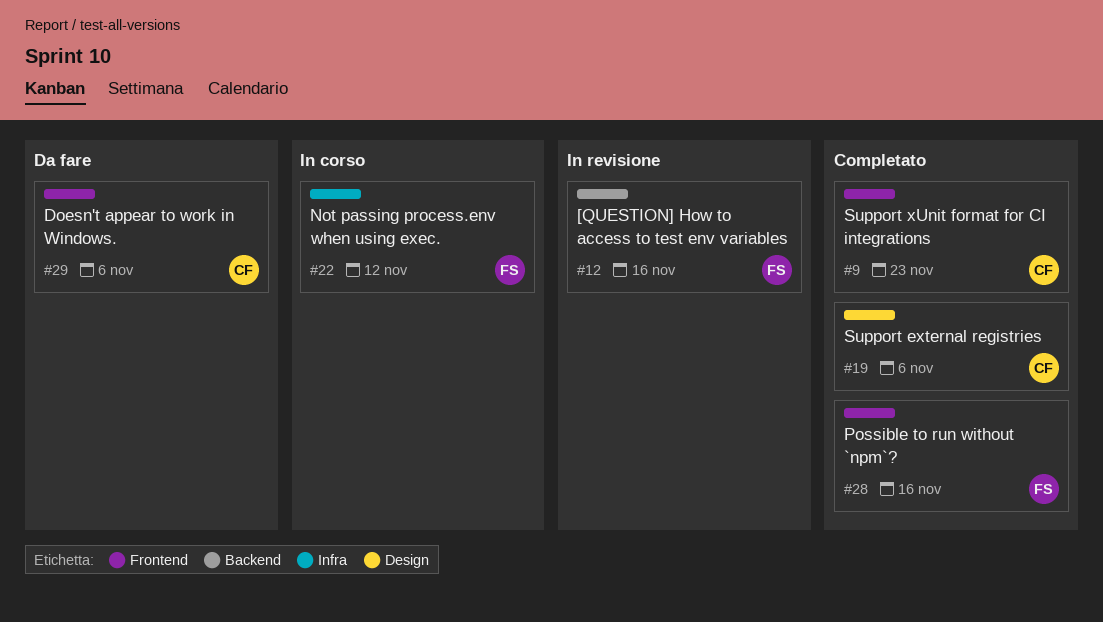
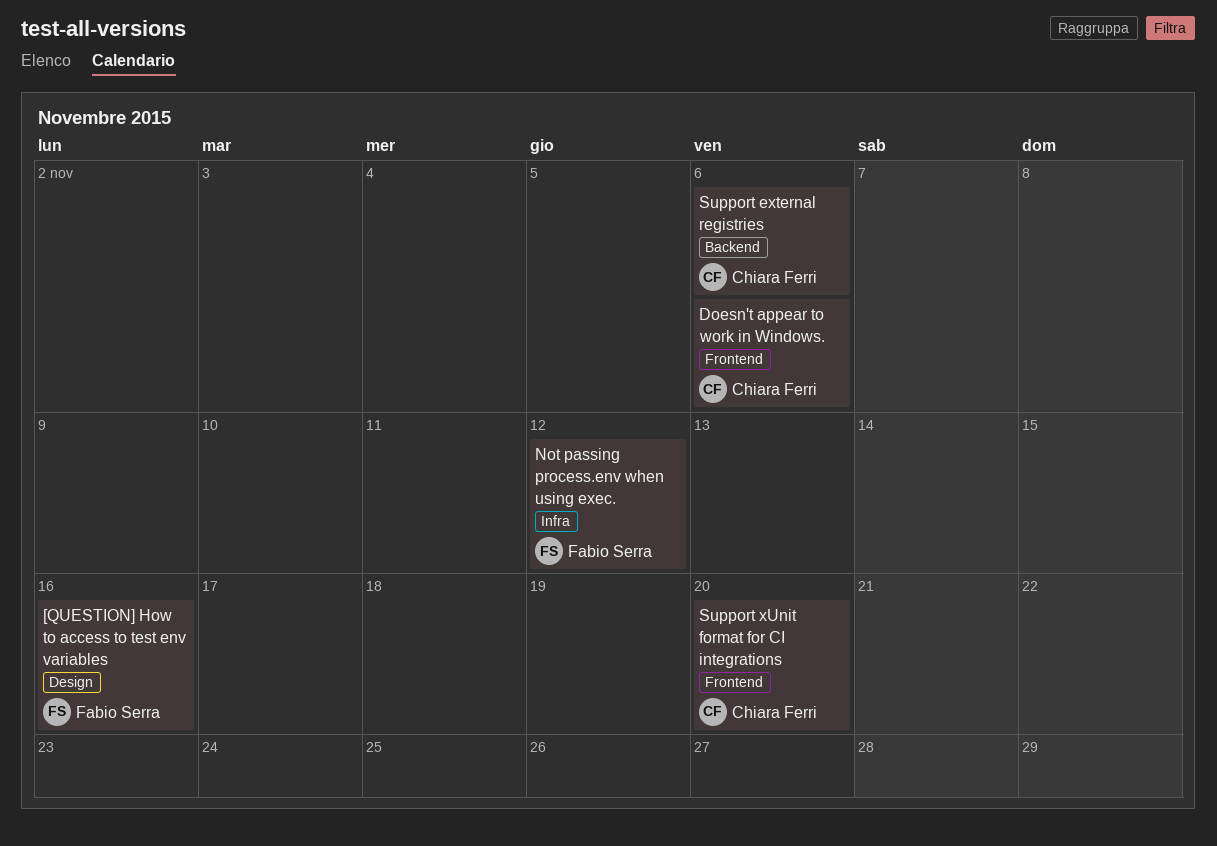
[QUESTION] How to access to test env variables, label: Backend -> Design
Possible to run without `npm`?: present -> none
Support external registries, label: Design -> Backend
Support xUnit format for CI integrations, due: Nov 23 -> Nov 20

